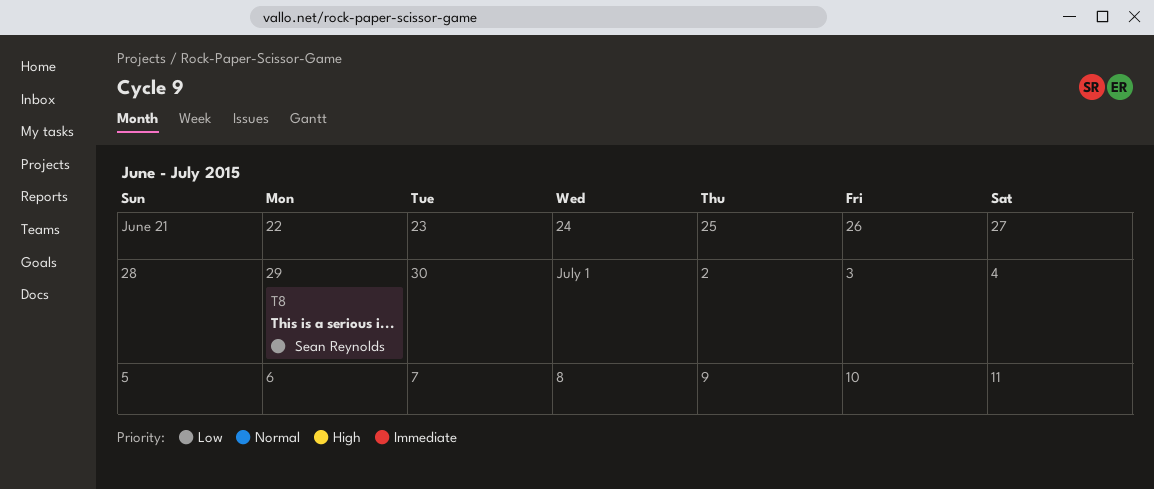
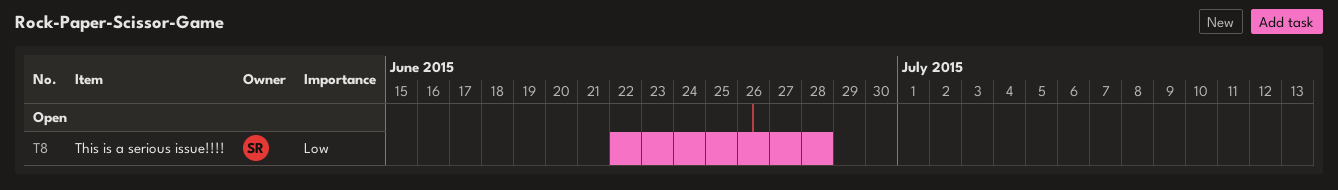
T8, due: Jun 29 -> Jun 28

